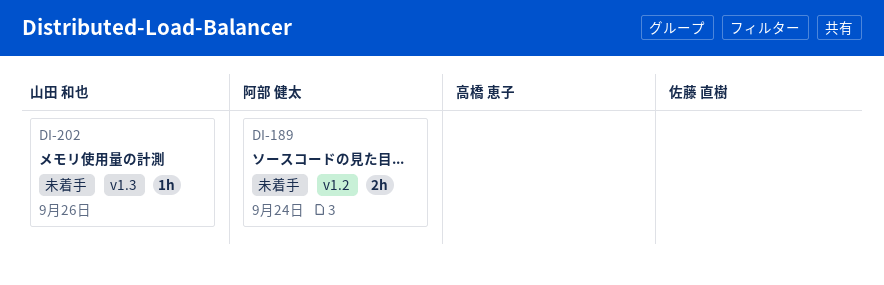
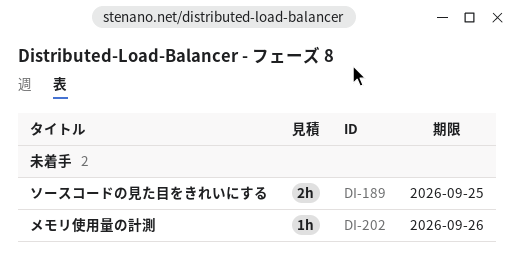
DI-189, due: Sep 24 -> Sep 25

